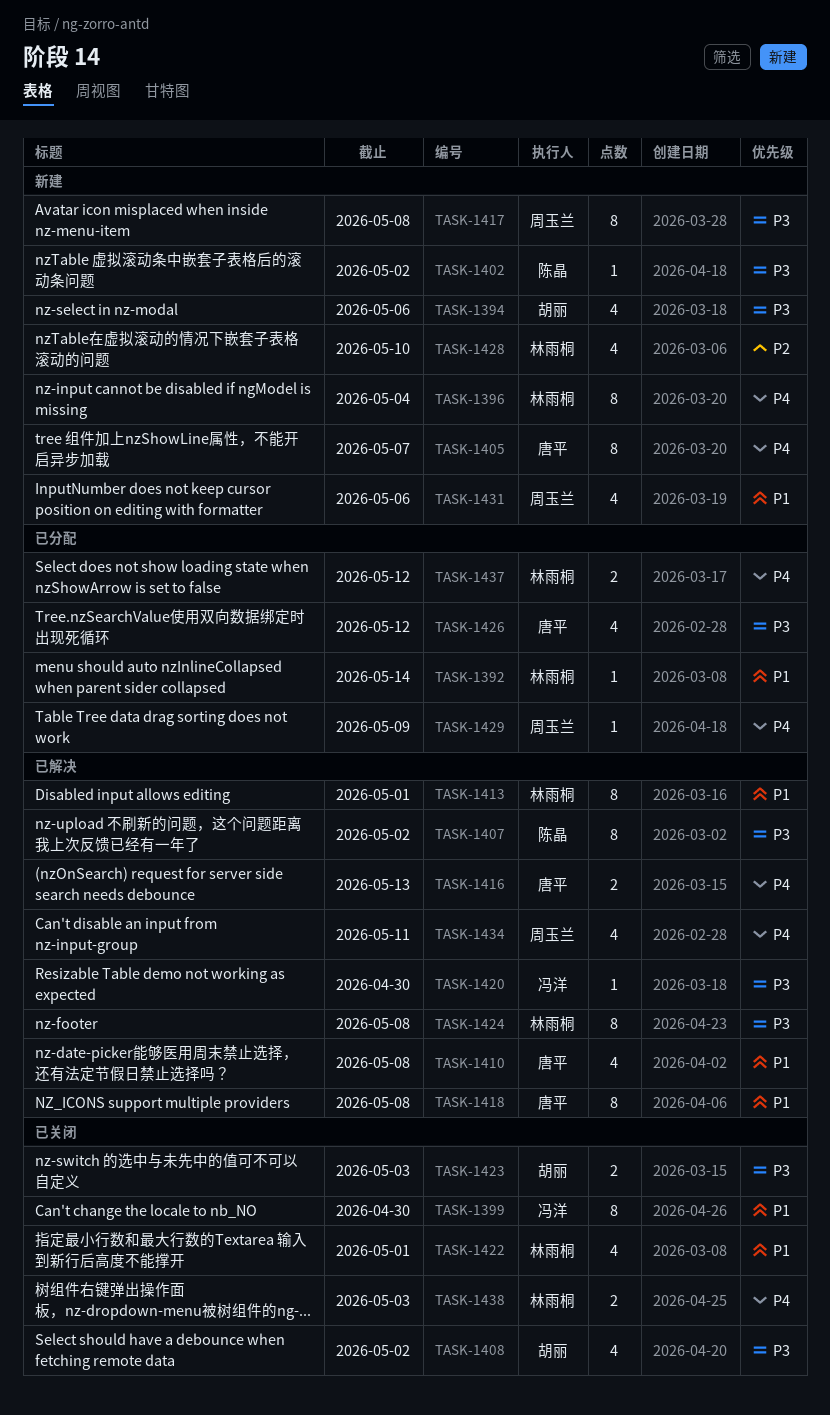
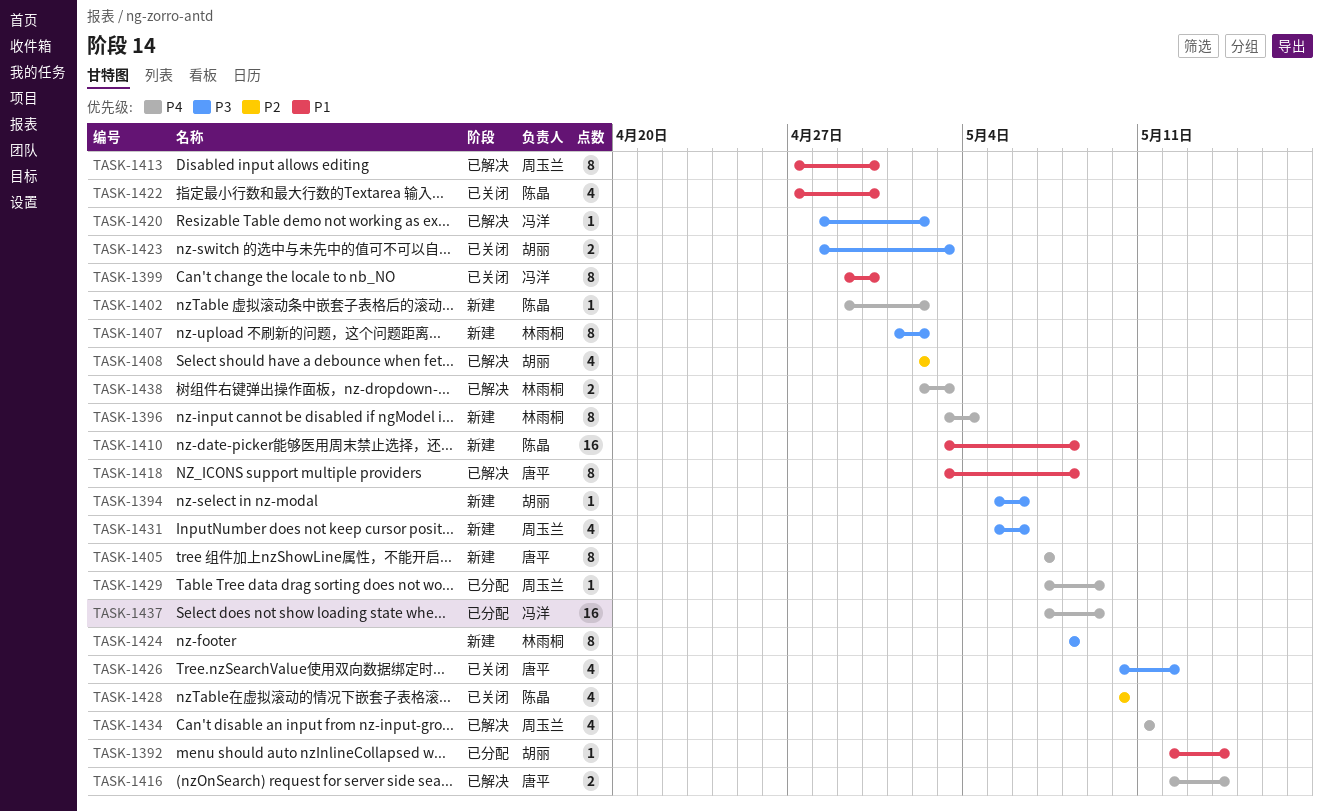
TASK-1392, owner: 林雨桐 -> 胡丽
TASK-1394, estimate: 4 -> 1
TASK-1402, priority: P3 -> P4
TASK-1407, status: 已解决 -> 新建
TASK-1407, owner: 陈晶 -> 林雨桐
TASK-1408, status: 已关闭 -> 已解决
TASK-1408, priority: P3 -> P2
TASK-1410, status: 已解决 -> 新建
TASK-1410, owner: 唐平 -> 陈晶
TASK-1410, estimate: 4 -> 16
TASK-1413, owner: 林雨桐 -> 周玉兰
TASK-1413, due: May 1 -> Apr 30
TASK-1416, due: May 13 -> May 14
TASK-1417: present -> none
TASK-1420, due: Apr 30 -> May 2
TASK-1422, owner: 林雨桐 -> 陈晶
TASK-1422, due: May 1 -> Apr 30
TASK-1424, status: 已解决 -> 新建
TASK-1426, status: 已分配 -> 已关闭
TASK-1428, status: 新建 -> 已关闭
TASK-1428, owner: 林雨桐 -> 陈晶
TASK-1431, priority: P1 -> P3
TASK-1437, owner: 林雨桐 -> 冯洋
TASK-1437, estimate: 2 -> 16
TASK-1437, due: May 12 -> May 9
TASK-1438, status: 已关闭 -> 已解决

